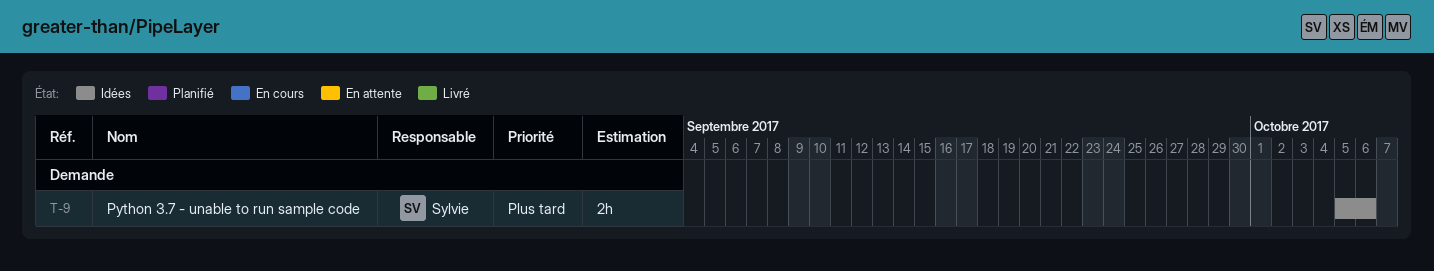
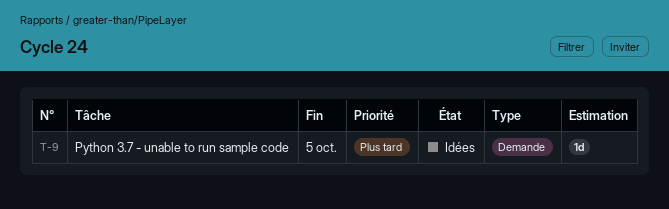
T-9, estimate: 2h -> 1d
T-9, due: Oct 6 -> Oct 5

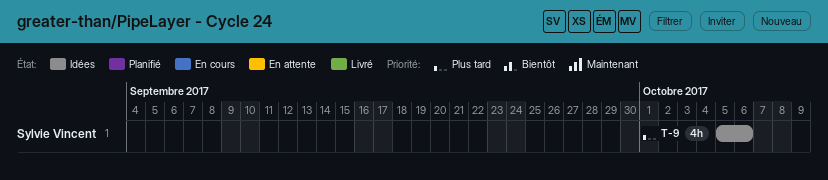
T-9, estimate: 1d -> 4h
T-9, due: Oct 5 -> Oct 6

